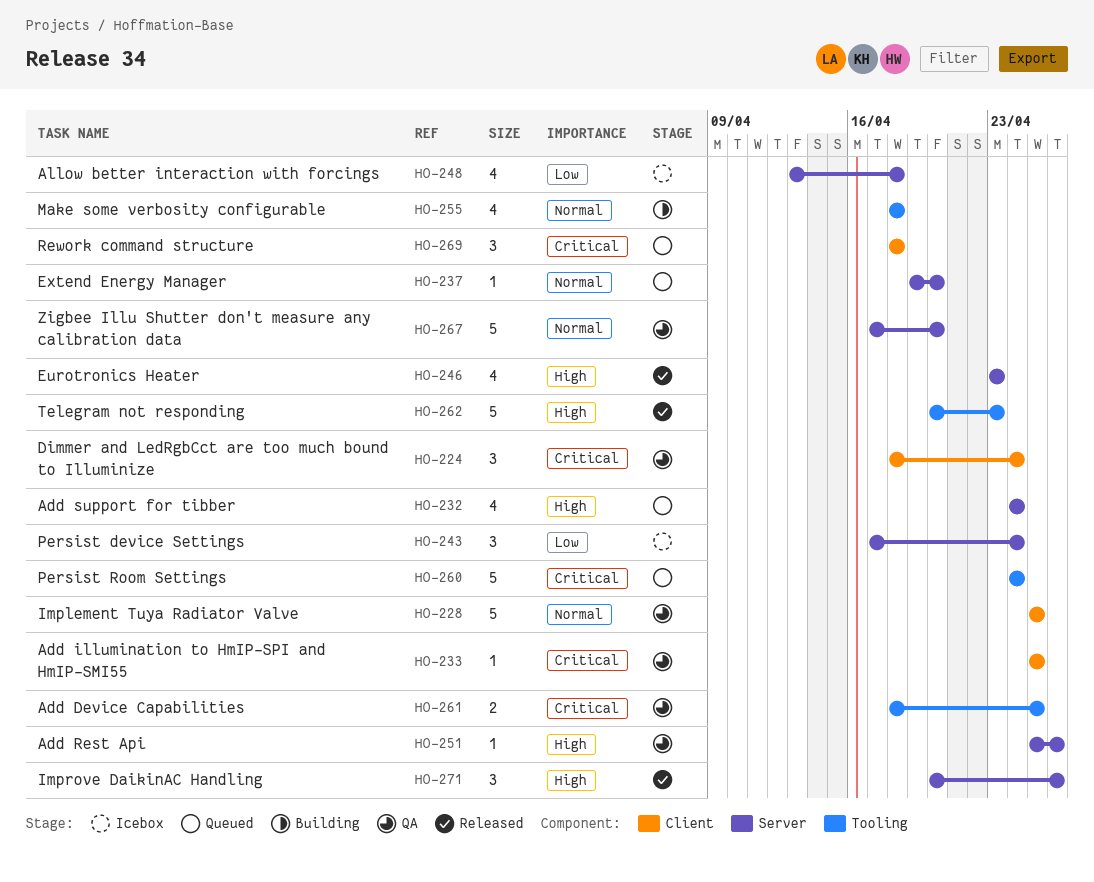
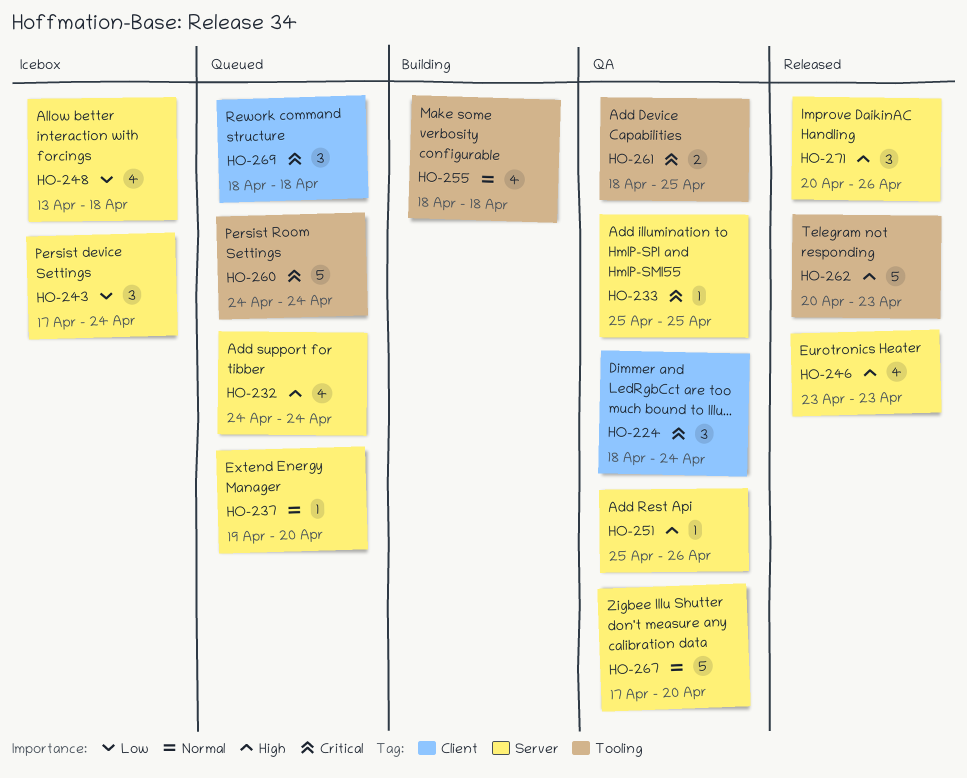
HO-228: present -> none
HO-233, label: Client -> Server

